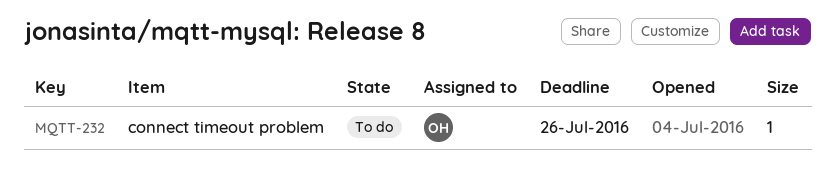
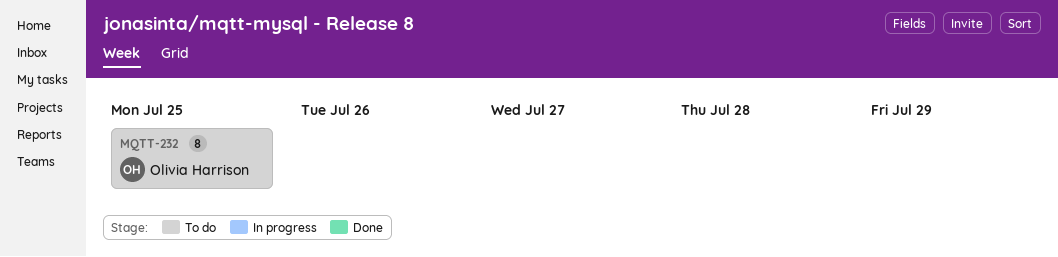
MQTT-232, estimate: 1 -> 8
MQTT-232, due: Jul 26 -> Jul 25

